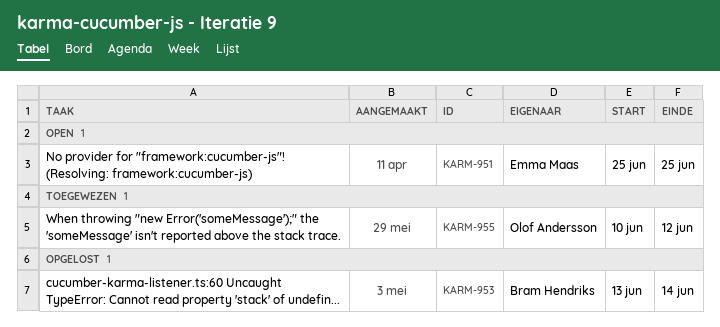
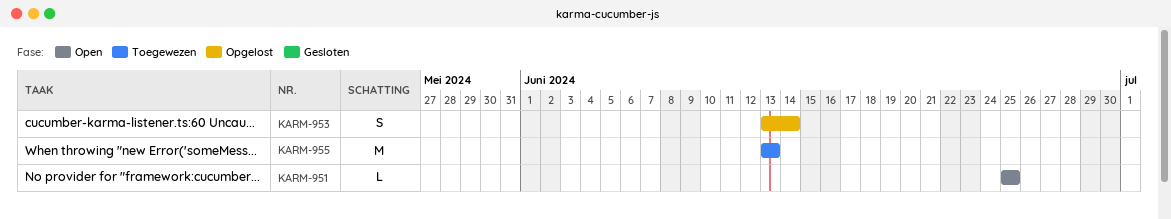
KARM-955, start: Jun 10 -> Jun 13
KARM-955, due: Jun 12 -> Jun 13

